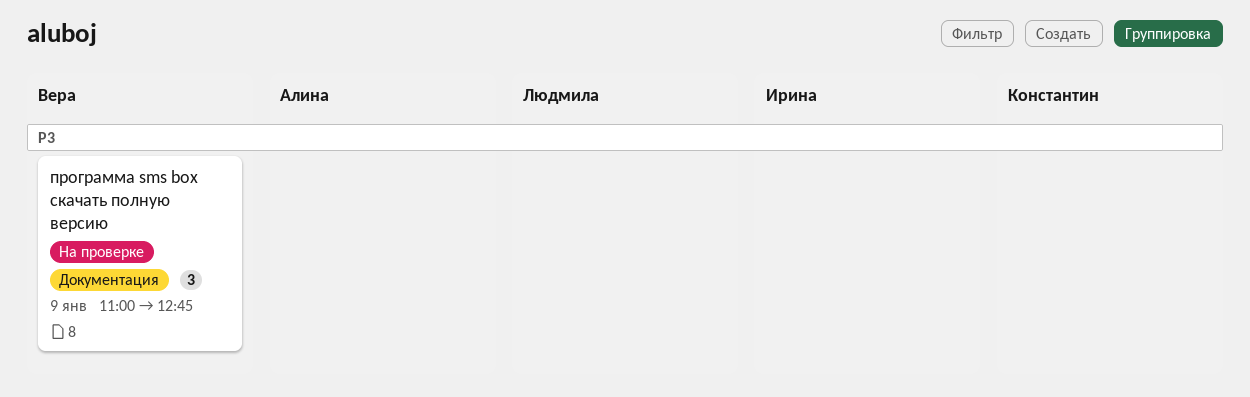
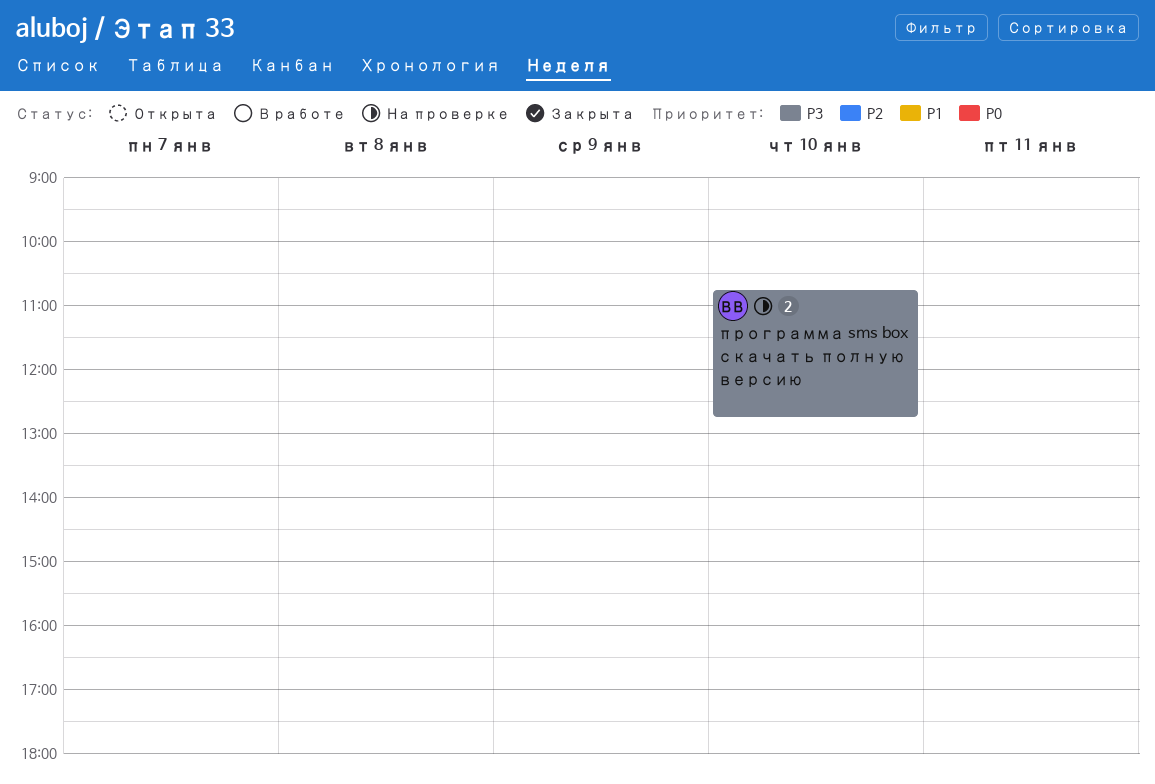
программа sms box скачать полную версию, estimate: 3 -> 2
программа sms box скачать полную версию, day: Jan 9 -> Jan 10
программа sms box скачать полную версию, begins: 11:00 -> 10:45

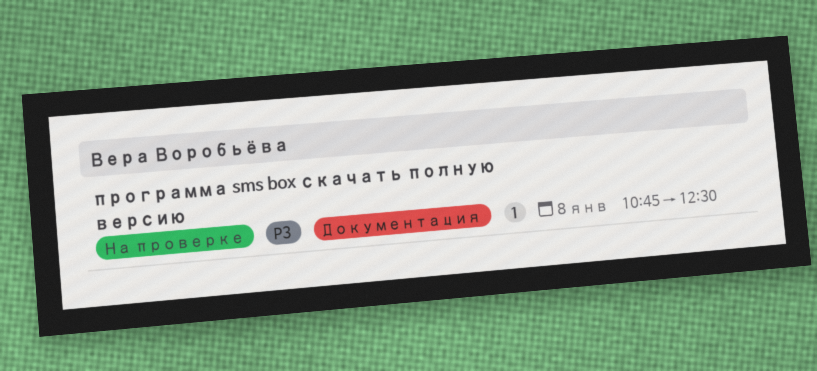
программа sms box скачать полную версию, estimate: 2 -> 1
программа sms box скачать полную версию, day: Jan 10 -> Jan 8
программа sms box скачать полную версию, ends: 12:45 -> 12:30

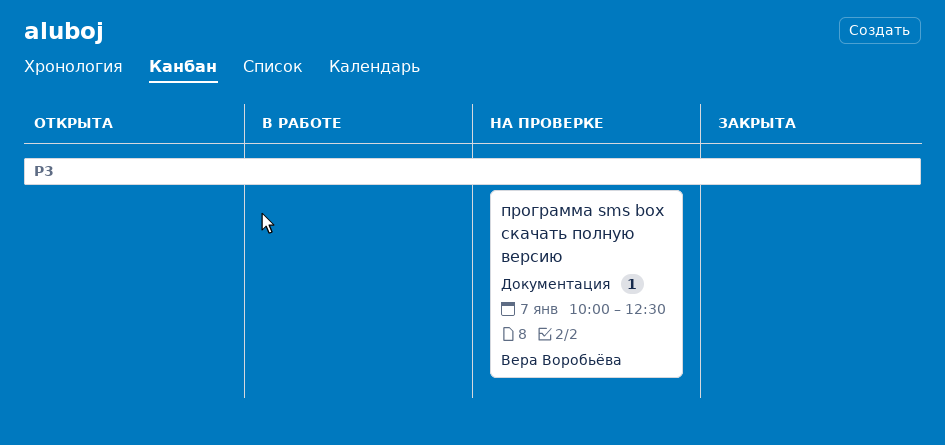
программа sms box скачать полную версию, day: Jan 8 -> Jan 7
программа sms box скачать полную версию, begins: 10:45 -> 10:00

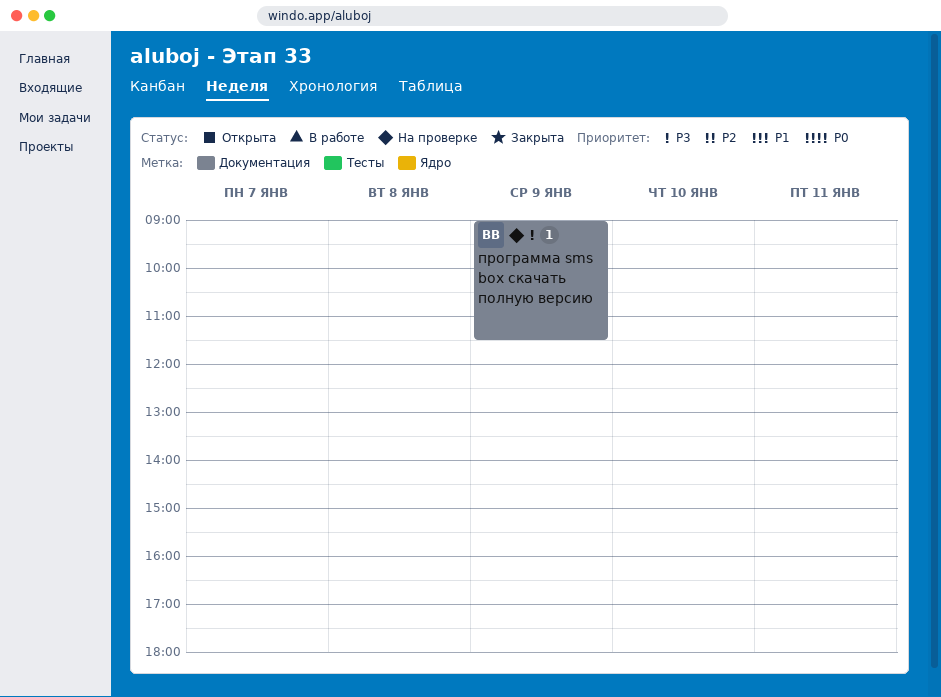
программа sms box скачать полную версию, day: Jan 7 -> Jan 9
программа sms box скачать полную версию, begins: 10:00 -> 09:00
программа sms box скачать полную версию, ends: 12:30 -> 11:30

